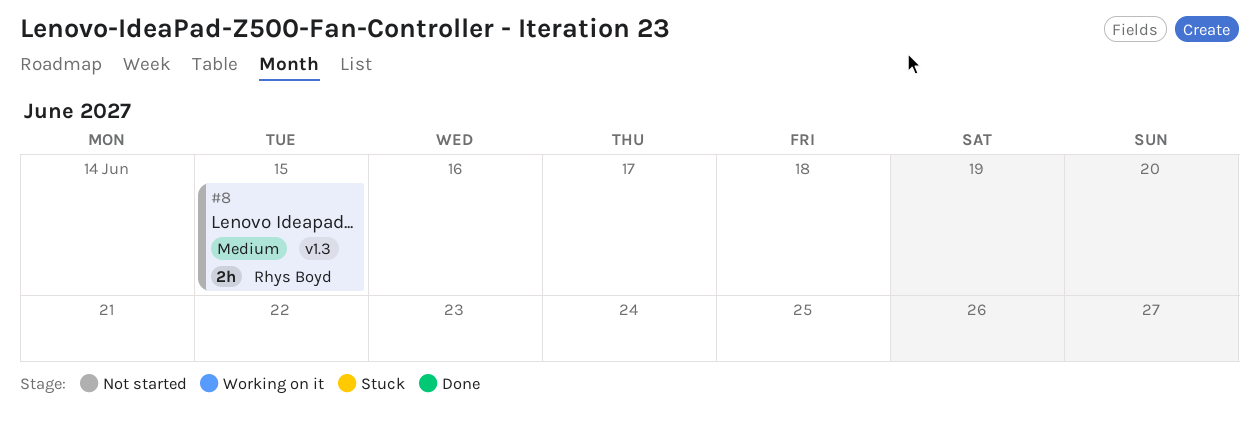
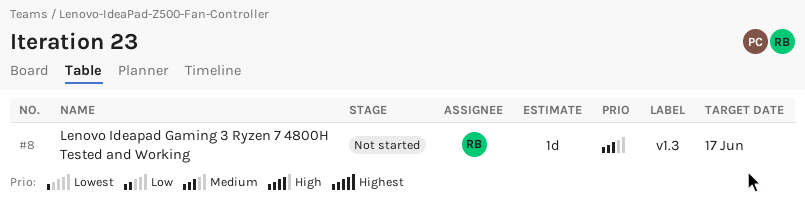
#8, estimate: 2h -> 1d
#8, due: Jun 15 -> Jun 17

